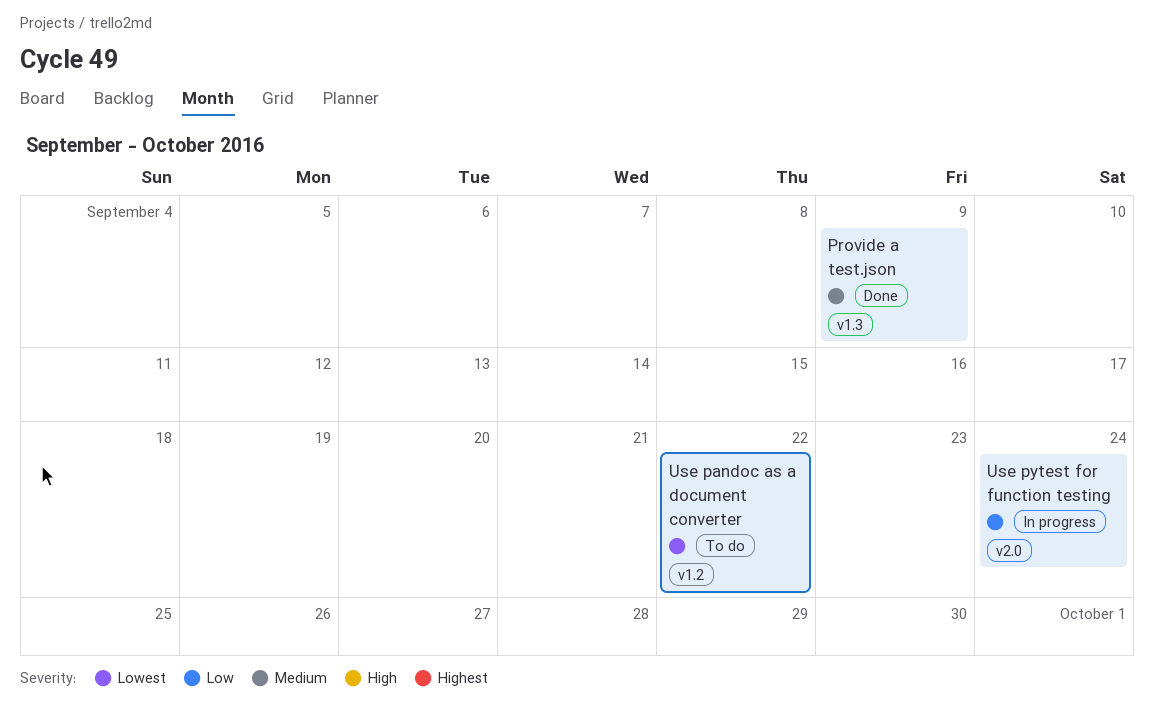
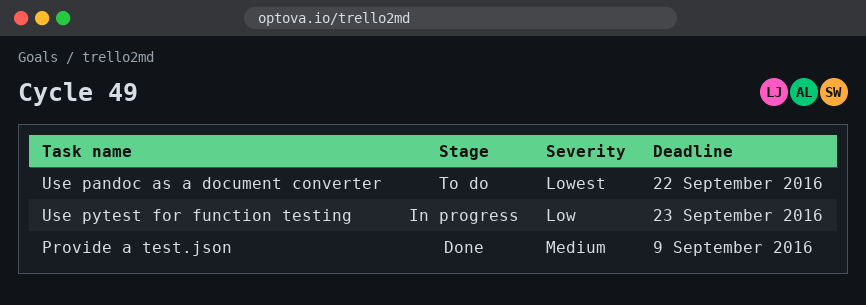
Use pytest for function testing, due: Sep 24 -> Sep 23

